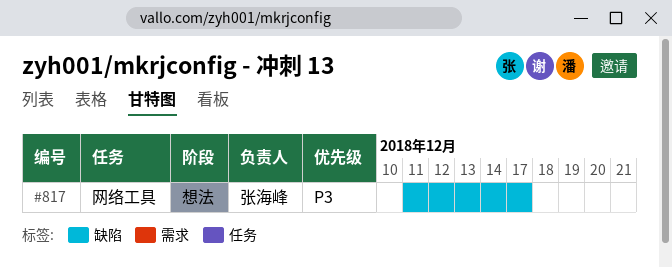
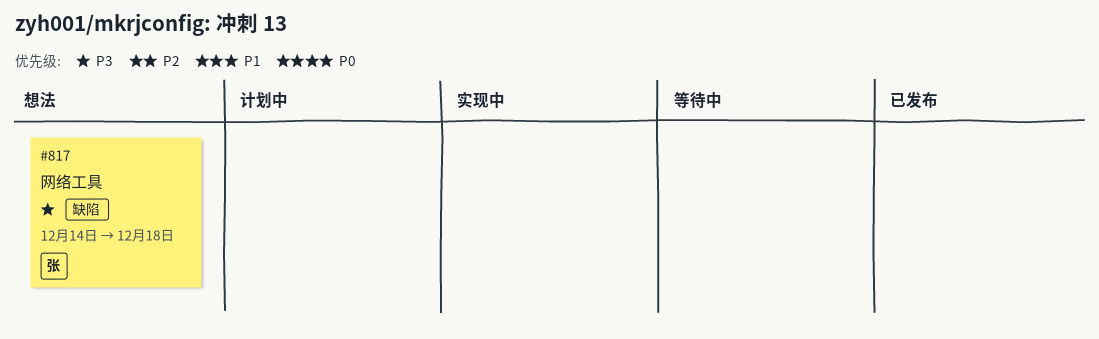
#817, start: Dec 11 -> Dec 14
#817, due: Dec 17 -> Dec 18

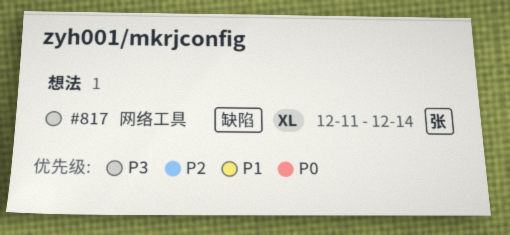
#817, start: Dec 14 -> Dec 11
#817, due: Dec 18 -> Dec 14

